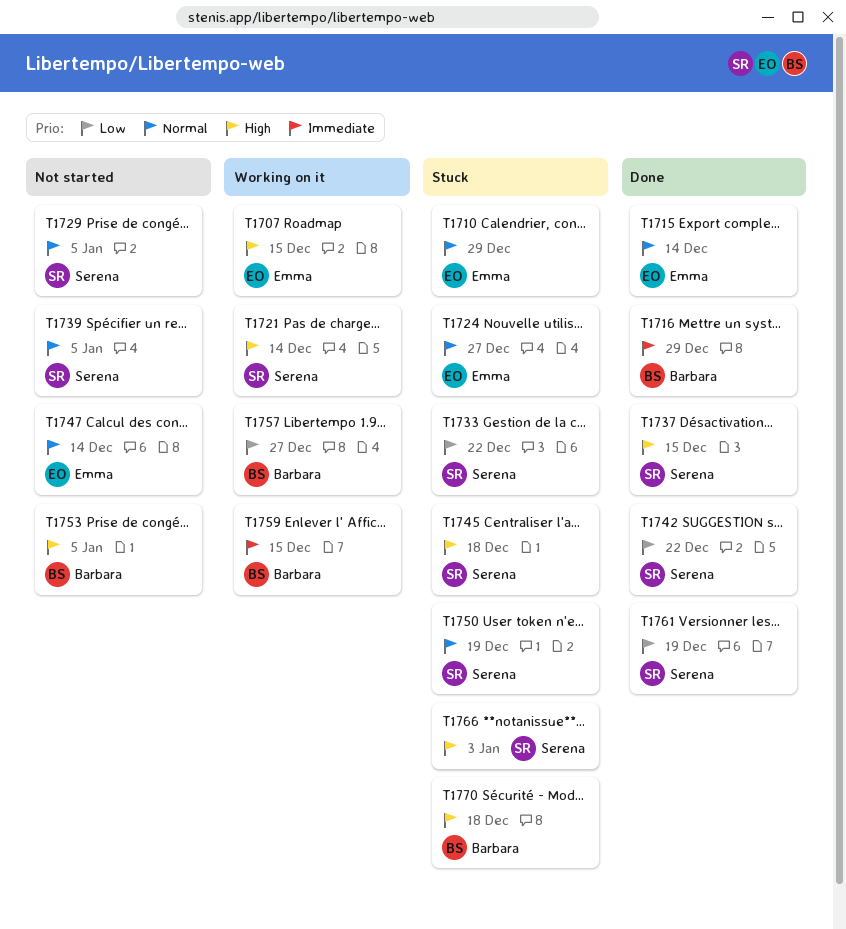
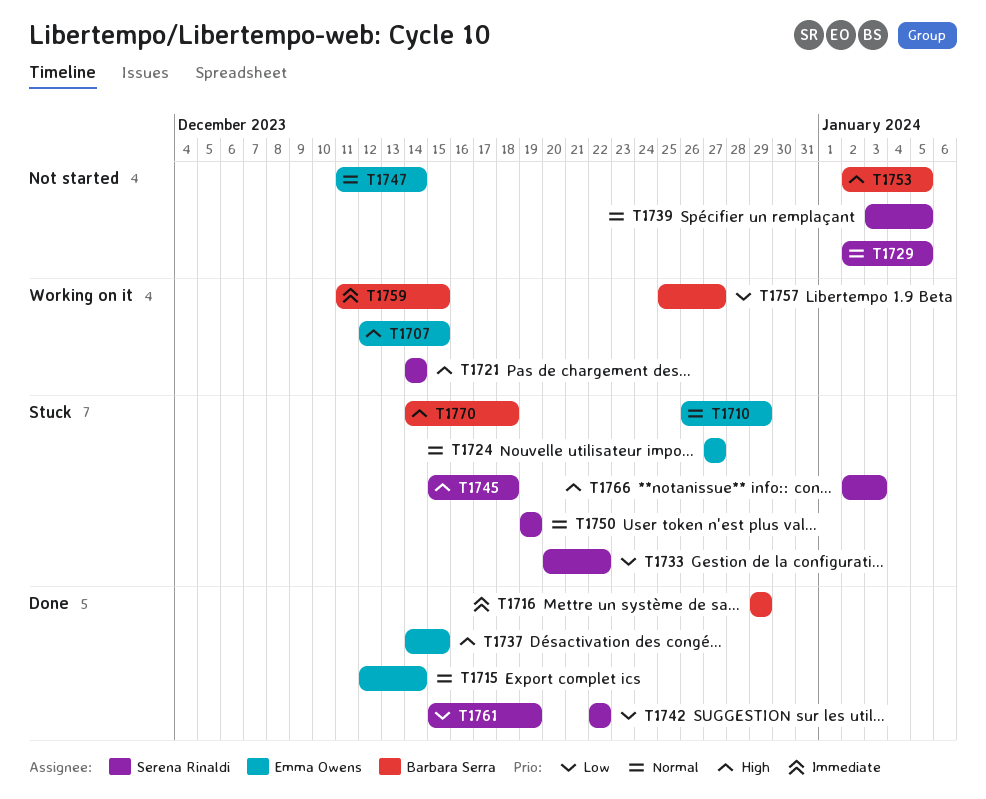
T1737, owner: Serena Rinaldi -> Emma Owens

